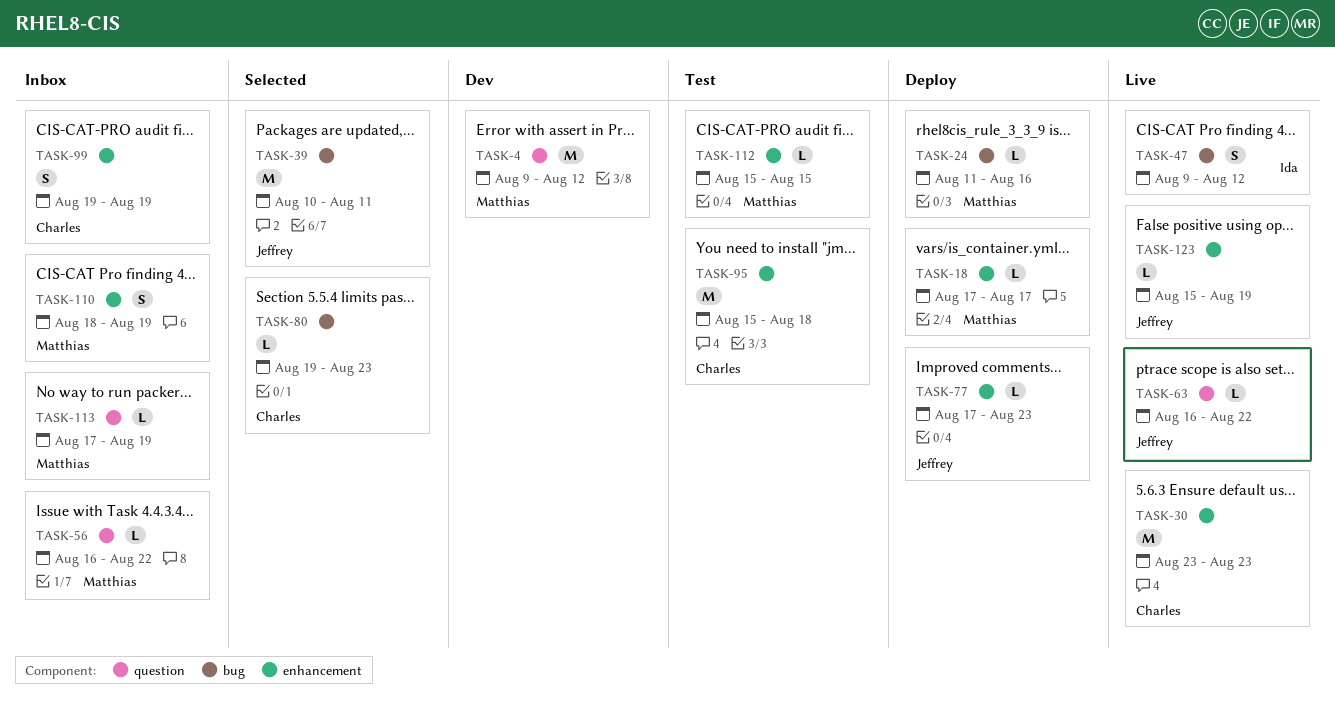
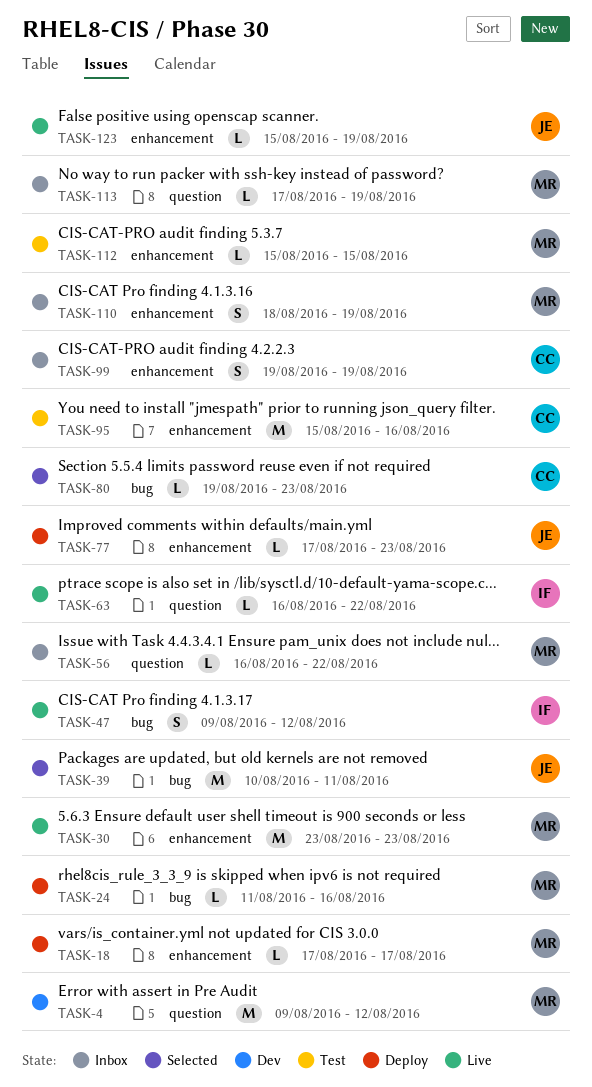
TASK-30, owner: Charles -> Matthias
TASK-63, owner: Jeffrey -> Ida
TASK-95, due: Aug 18 -> Aug 16

